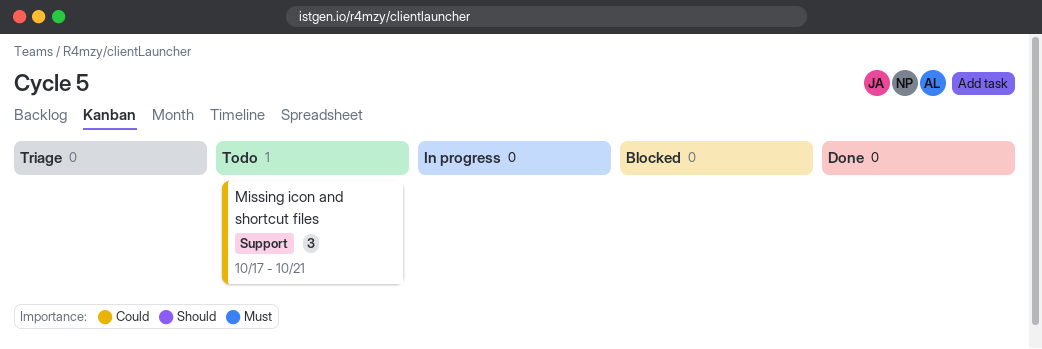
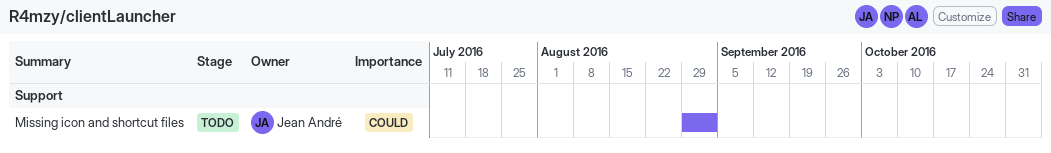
Missing icon and shortcut files, start: Oct 17 -> Aug 29
Missing icon and shortcut files, due: Oct 21 -> Sep 2

